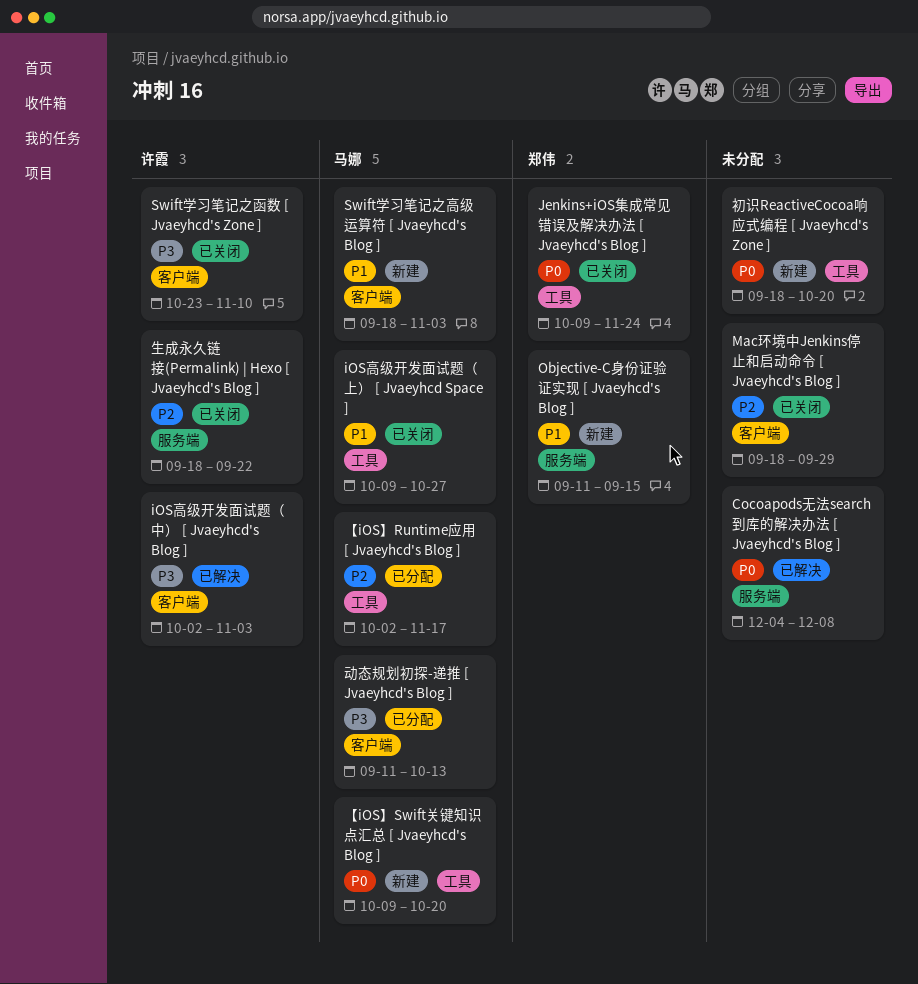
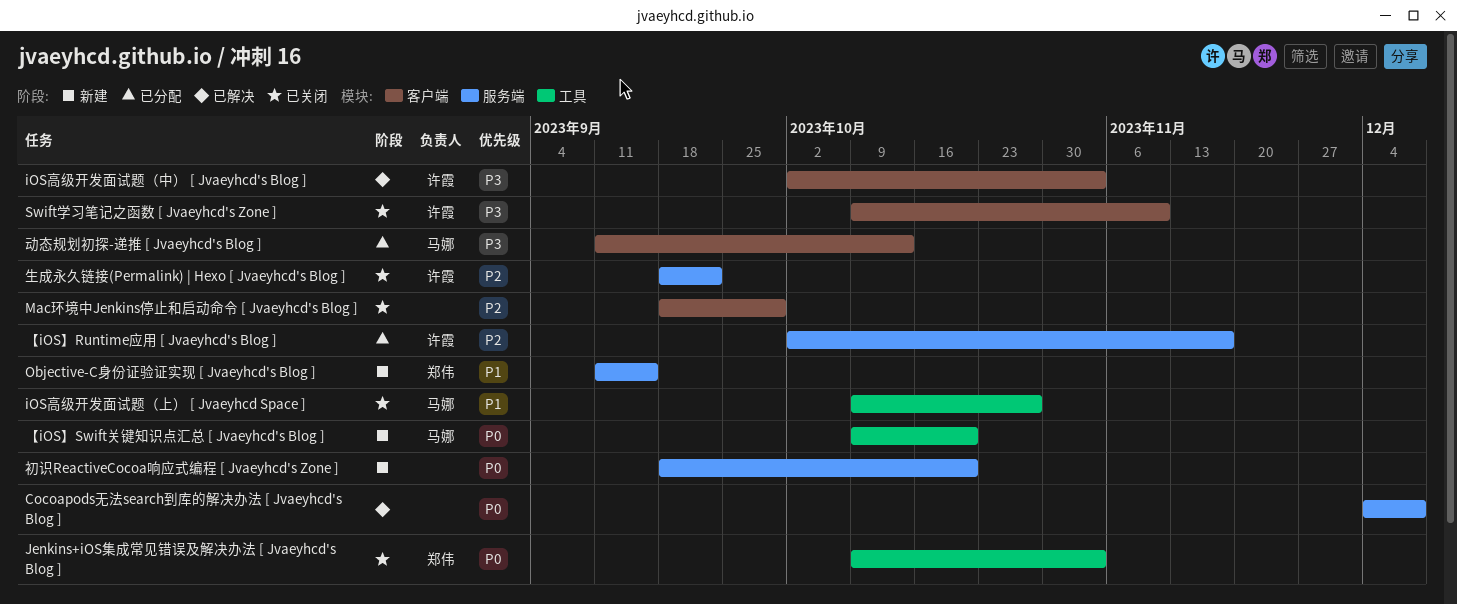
Jenkins+iOS集成常见错误及解决办法 [ Jvaeyhcd's Blog ], due: Nov 24 -> Nov 3
Swift学习笔记之函数 [ Jvaeyhcd's Zone ], start: Oct 23 -> Oct 9
Swift学习笔记之高级运算符 [ Jvaeyhcd's Blog ]: present -> none
【iOS】Runtime应用 [ Jvaeyhcd's Blog ], owner: 马娜 -> 许霞
【iOS】Runtime应用 [ Jvaeyhcd's Blog ], label: 工具 -> 服务端
初识ReactiveCocoa响应式编程 [ Jvaeyhcd's Zone ], label: 工具 -> 服务端

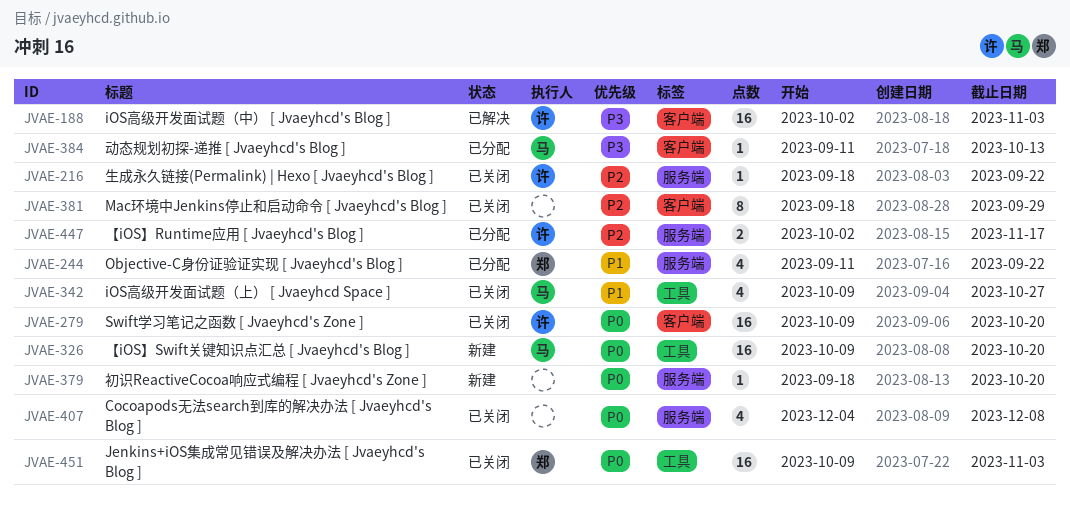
Cocoapods无法search到库的解决办法 [ Jvaeyhcd's Blog ], status: 已解决 -> 已关闭
Objective-C身份证验证实现 [ Jvaeyhcd's Blog ], status: 新建 -> 已分配
Objective-C身份证验证实现 [ Jvaeyhcd's Blog ], due: Sep 15 -> Sep 22
Swift学习笔记之函数 [ Jvaeyhcd's Zone ], priority: P3 -> P0
Swift学习笔记之函数 [ Jvaeyhcd's Zone ], due: Nov 10 -> Oct 20

